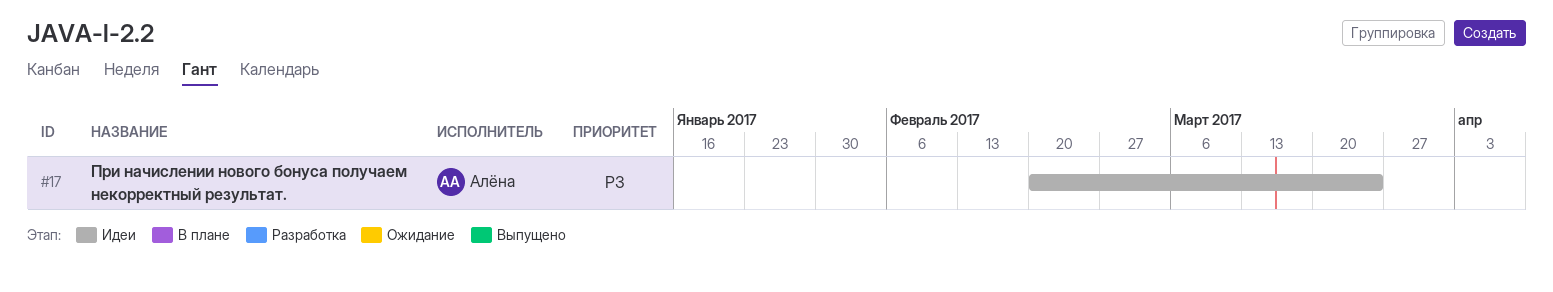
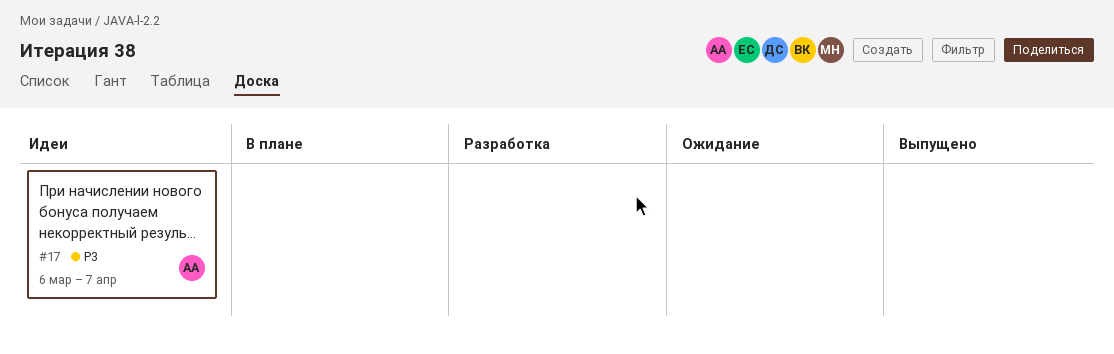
#17, start: Feb 20 -> Mar 6
#17, due: Mar 24 -> Apr 7

